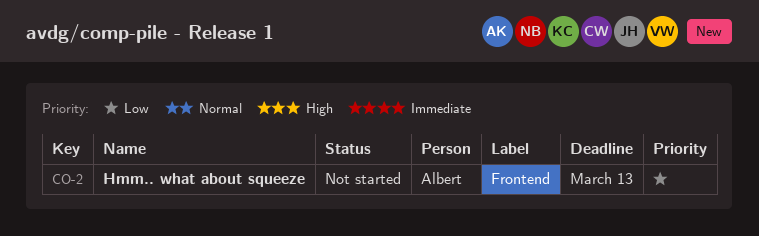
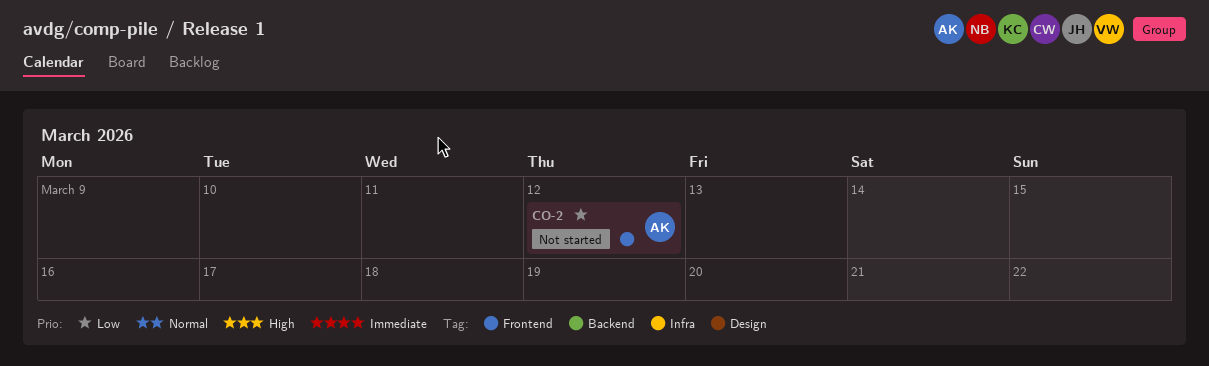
CO-2, due: Mar 13 -> Mar 12

